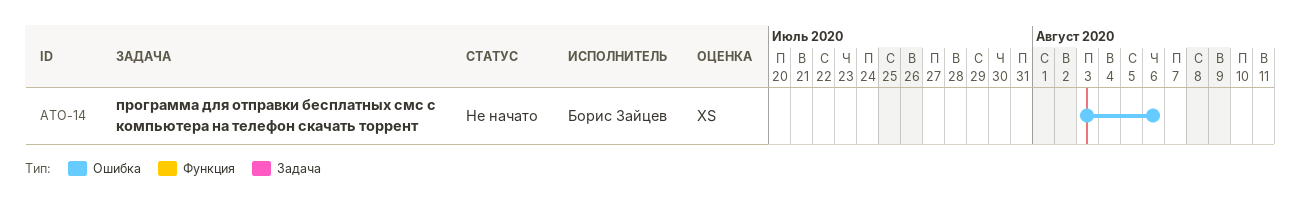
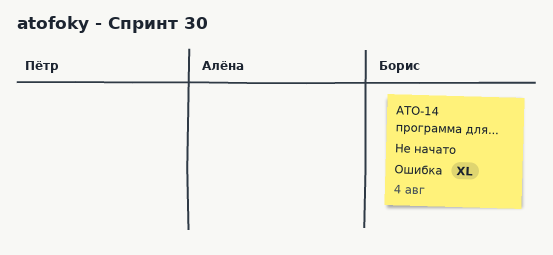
ATO-14, estimate: XS -> XL
ATO-14, due: Aug 6 -> Aug 4

